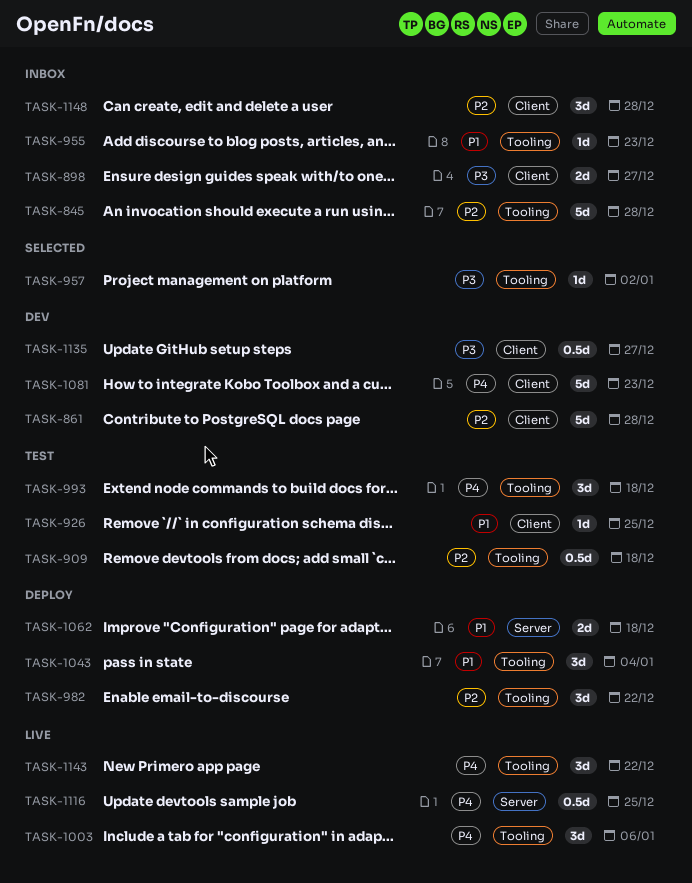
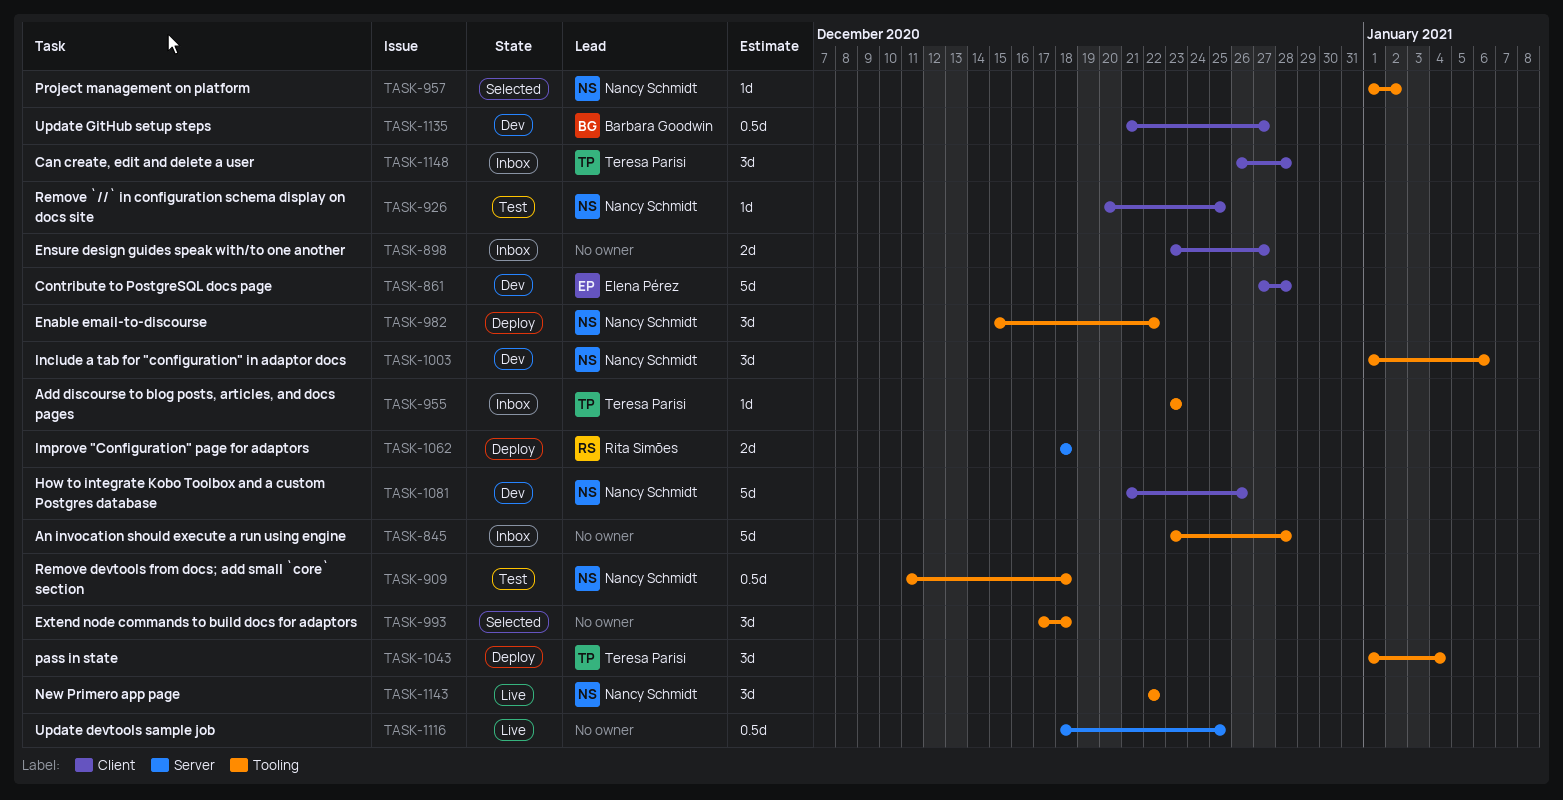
TASK-993, status: Test -> Selected
TASK-1003, status: Live -> Dev
TASK-1081, due: Dec 23 -> Dec 26

